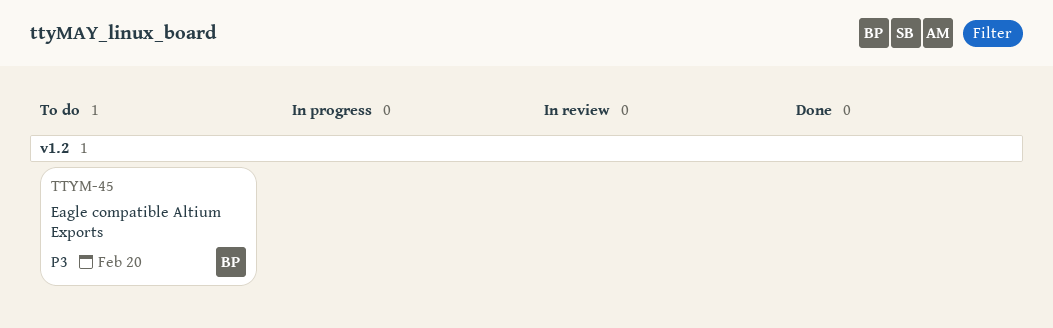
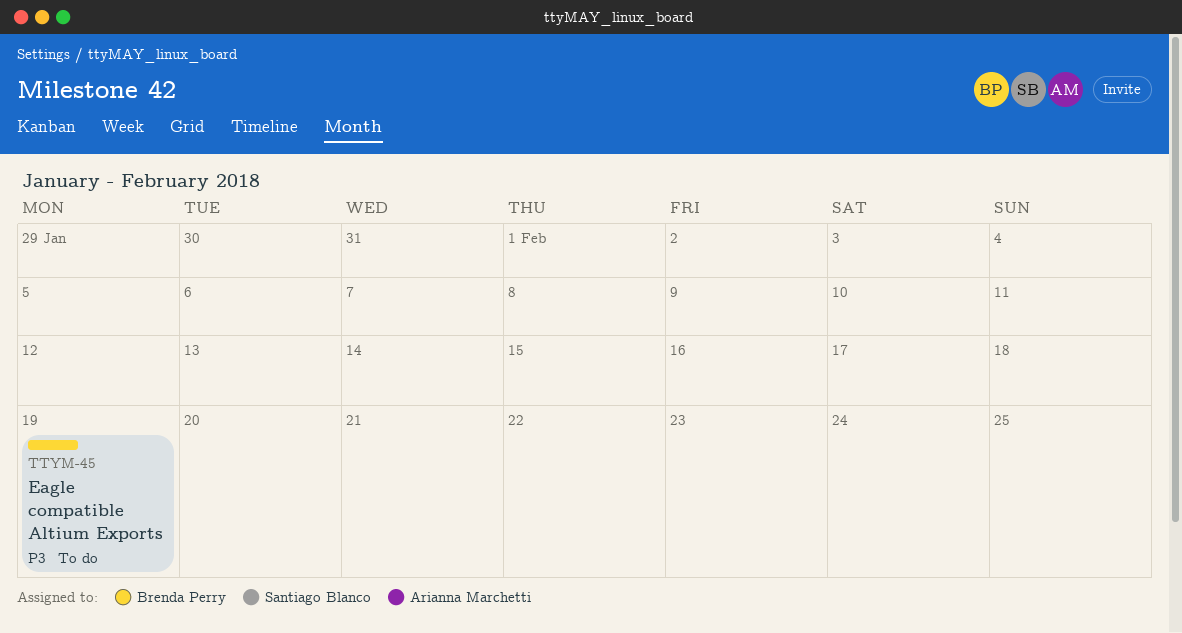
TTYM-45, due: Feb 20 -> Feb 19

